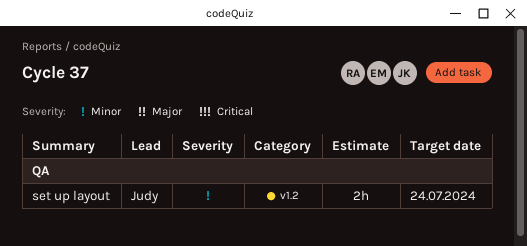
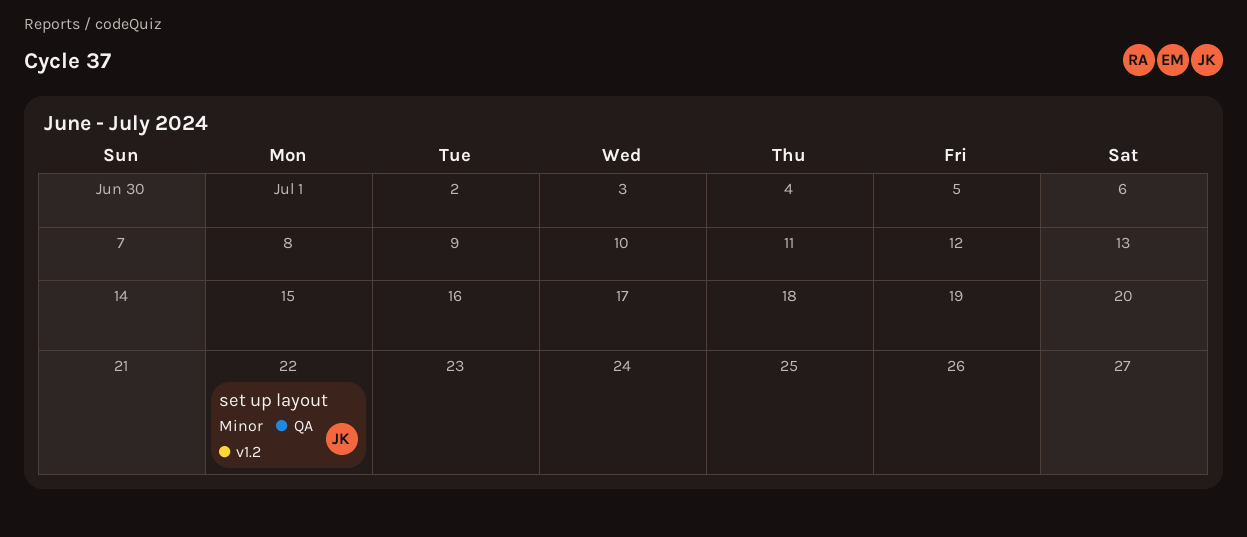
set up layout, due: Jul 24 -> Jul 22

